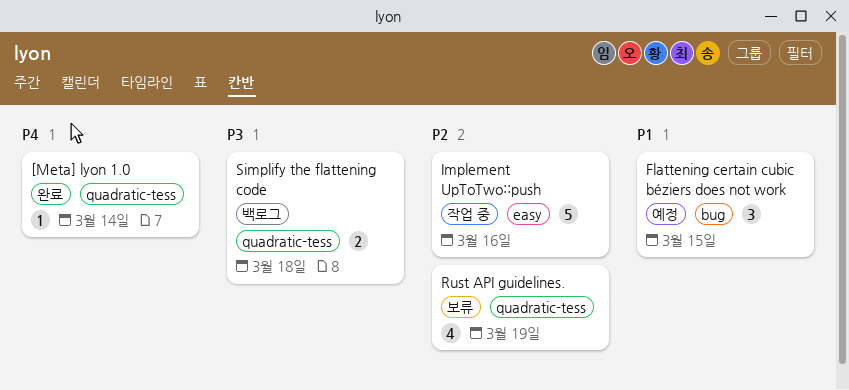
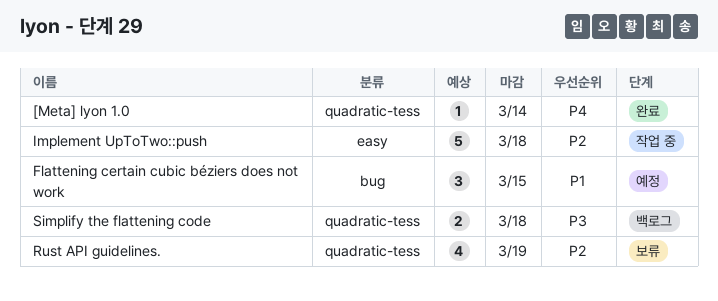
Implement UpToTwo::push, due: Mar 16 -> Mar 18

